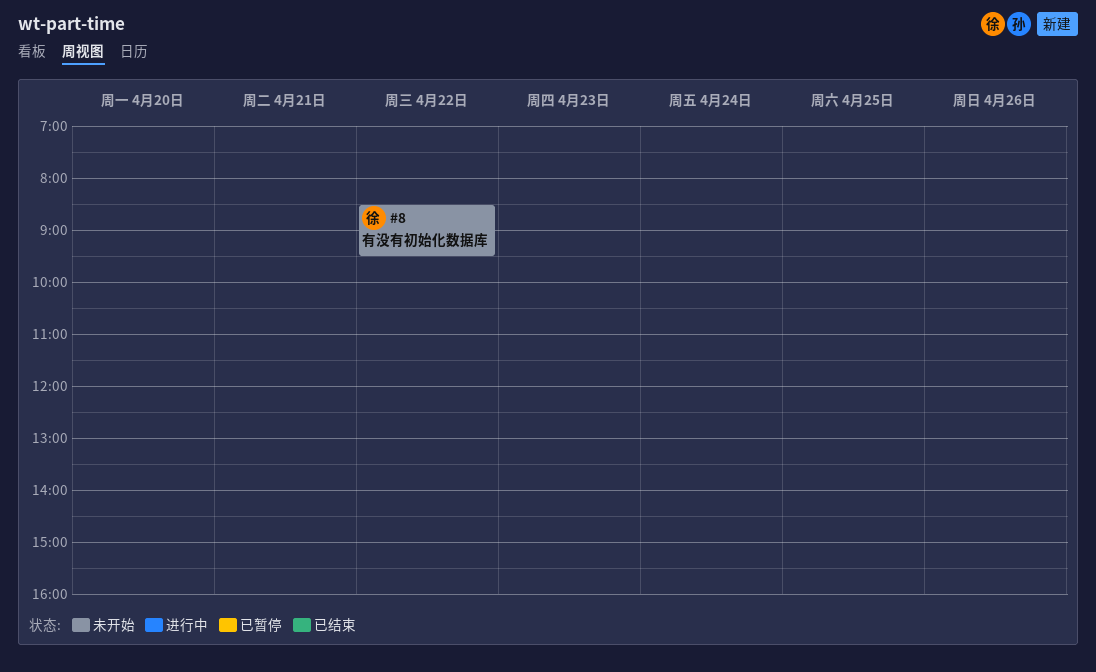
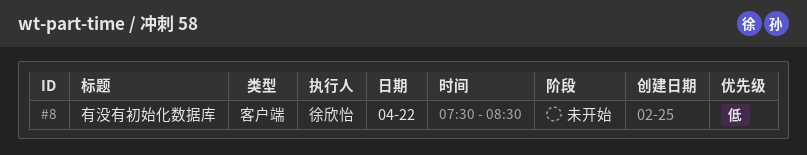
#8, begins: 08:30 -> 07:30
#8, ends: 09:30 -> 08:30

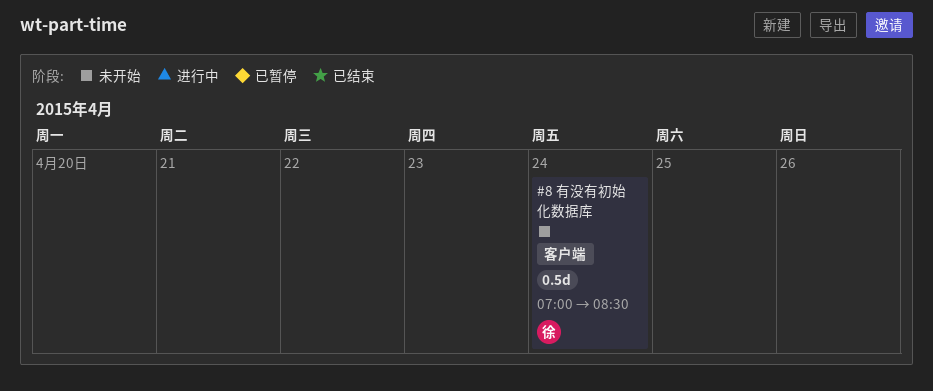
#8, day: Apr 22 -> Apr 24
#8, begins: 07:30 -> 07:00

